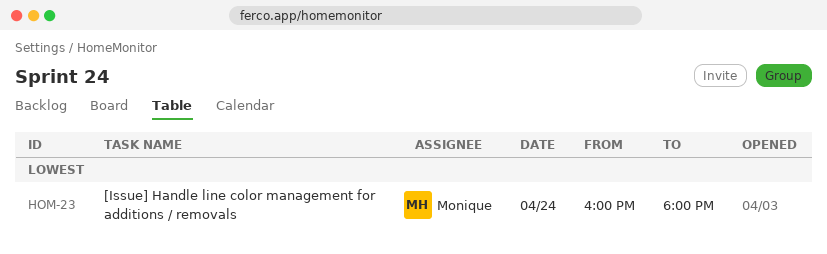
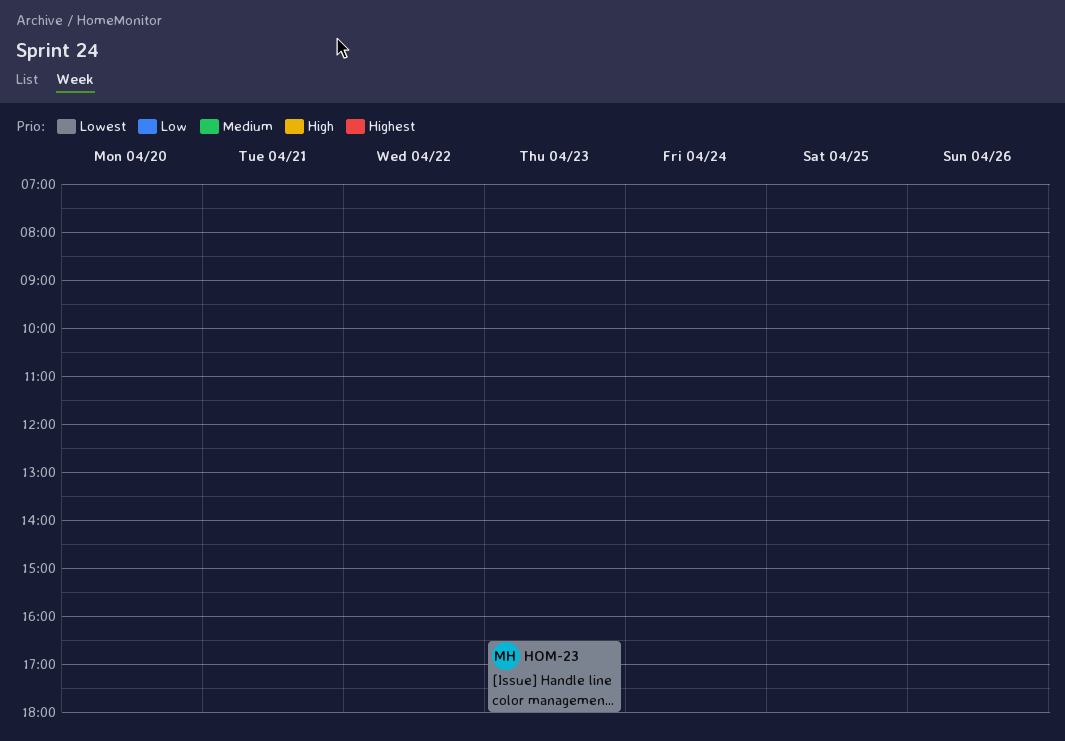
HOM-23, day: Apr 24 -> Apr 23
HOM-23, begins: 16:00 -> 16:30

